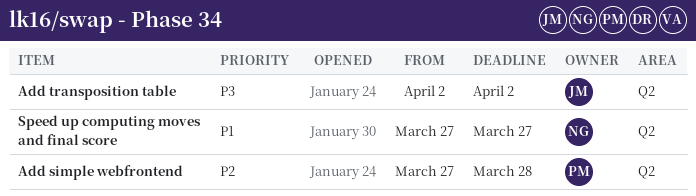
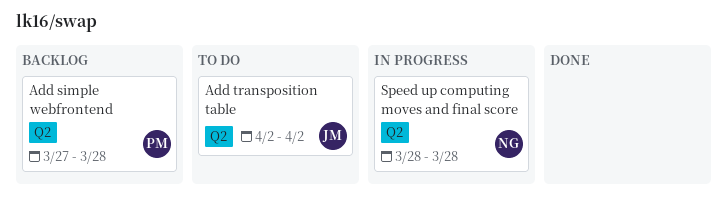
Speed up computing moves and final score, start: Mar 27 -> Mar 28
Speed up computing moves and final score, due: Mar 27 -> Mar 28

